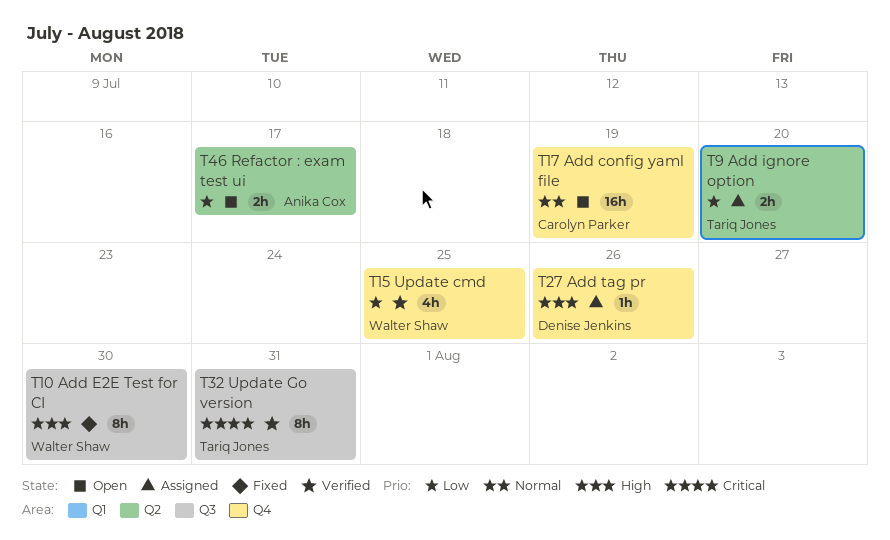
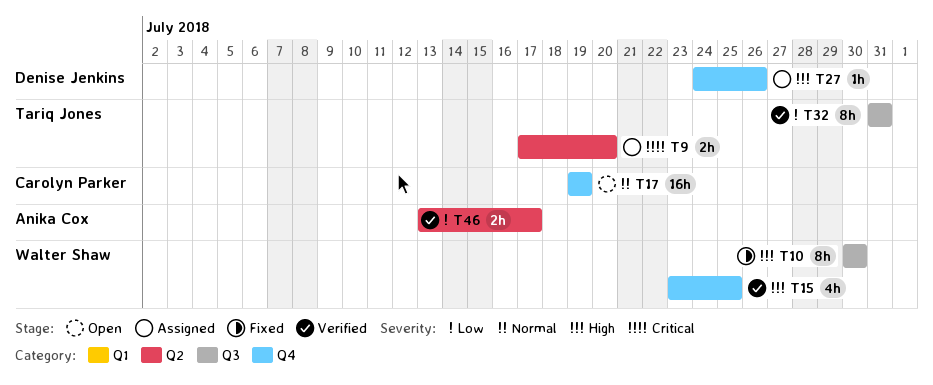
T9, priority: Low -> Critical
T15, priority: Low -> High
T32, priority: Critical -> Low
T46, status: Open -> Verified

